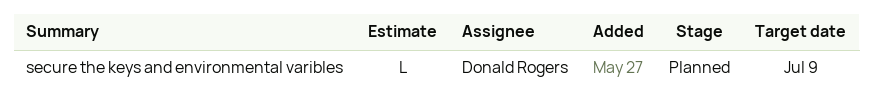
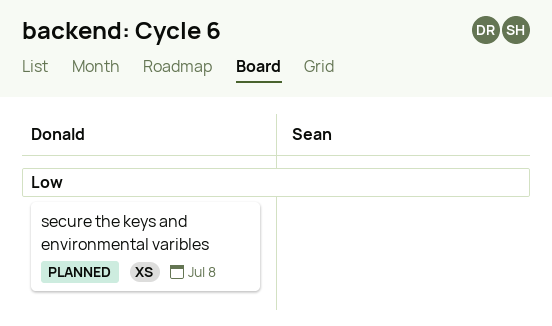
secure the keys and environmental varibles, estimate: L -> XS
secure the keys and environmental varibles, due: Jul 9 -> Jul 8

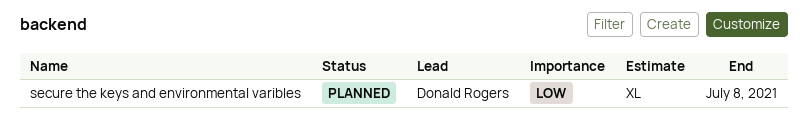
secure the keys and environmental varibles, estimate: XS -> XL

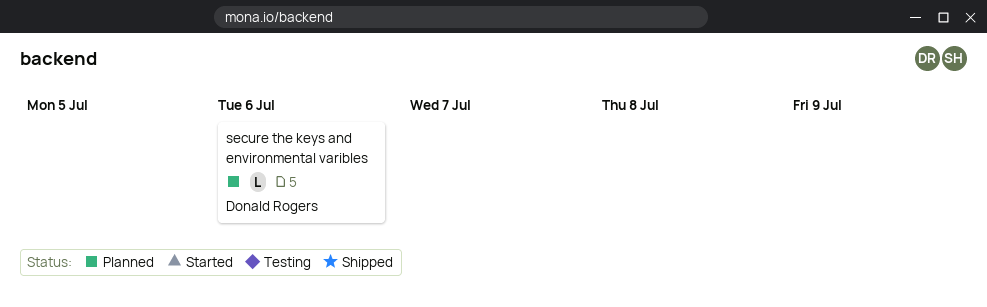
secure the keys and environmental varibles, estimate: XL -> L
secure the keys and environmental varibles, due: Jul 8 -> Jul 6

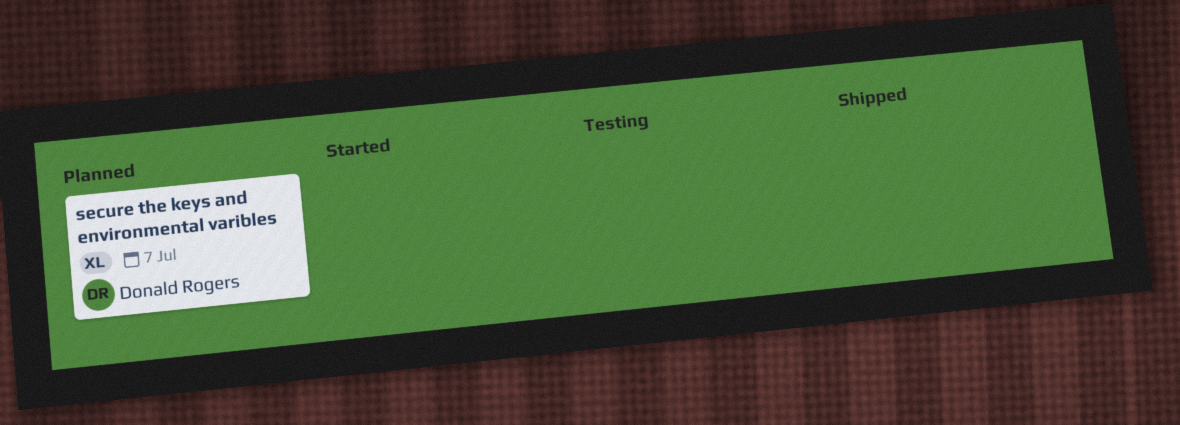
secure the keys and environmental varibles, estimate: L -> XL
secure the keys and environmental varibles, due: Jul 6 -> Jul 7

